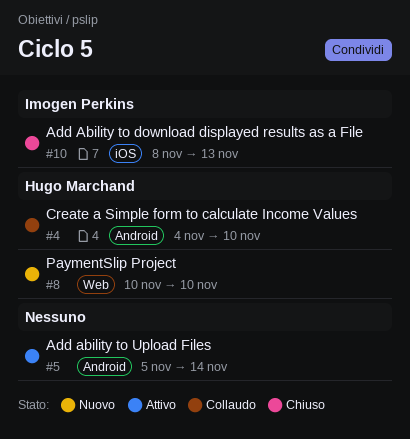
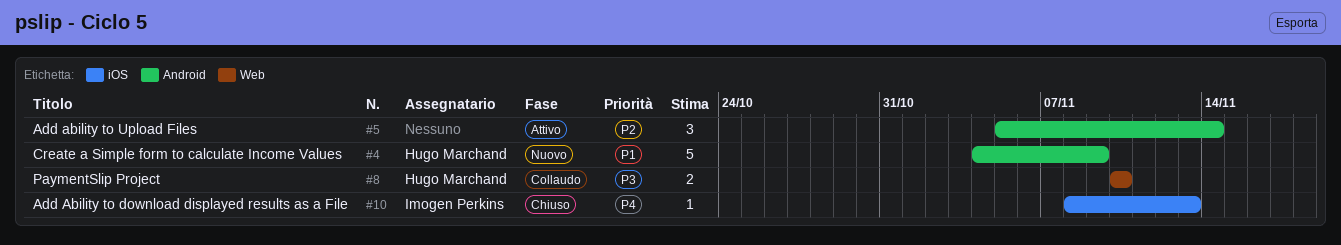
#4, status: Collaudo -> Nuovo
#4, due: Nov 10 -> Nov 9
#8, status: Nuovo -> Collaudo

